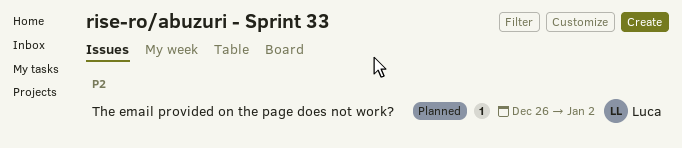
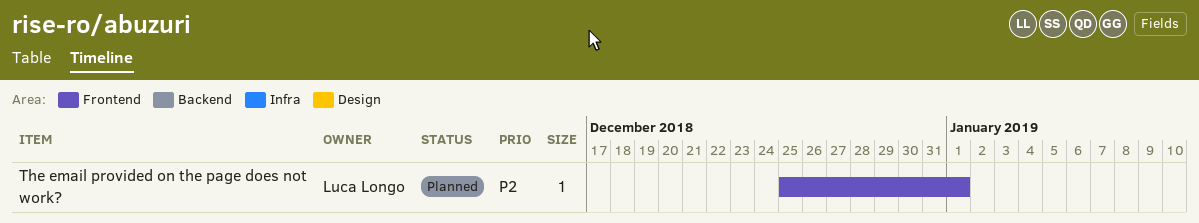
The email provided on the page does not work?, start: Dec 26 -> Dec 25
The email provided on the page does not work?, due: Jan 2 -> Jan 1

